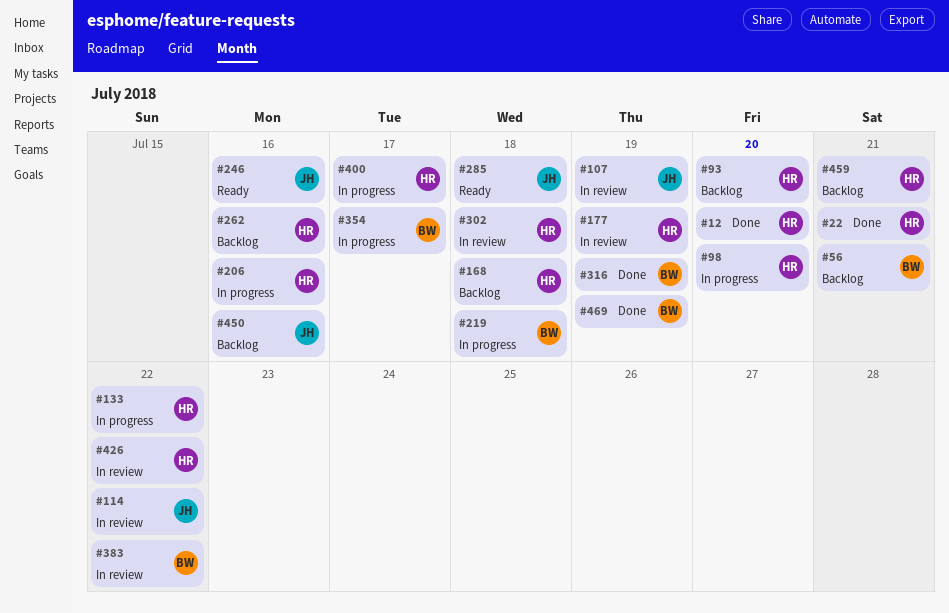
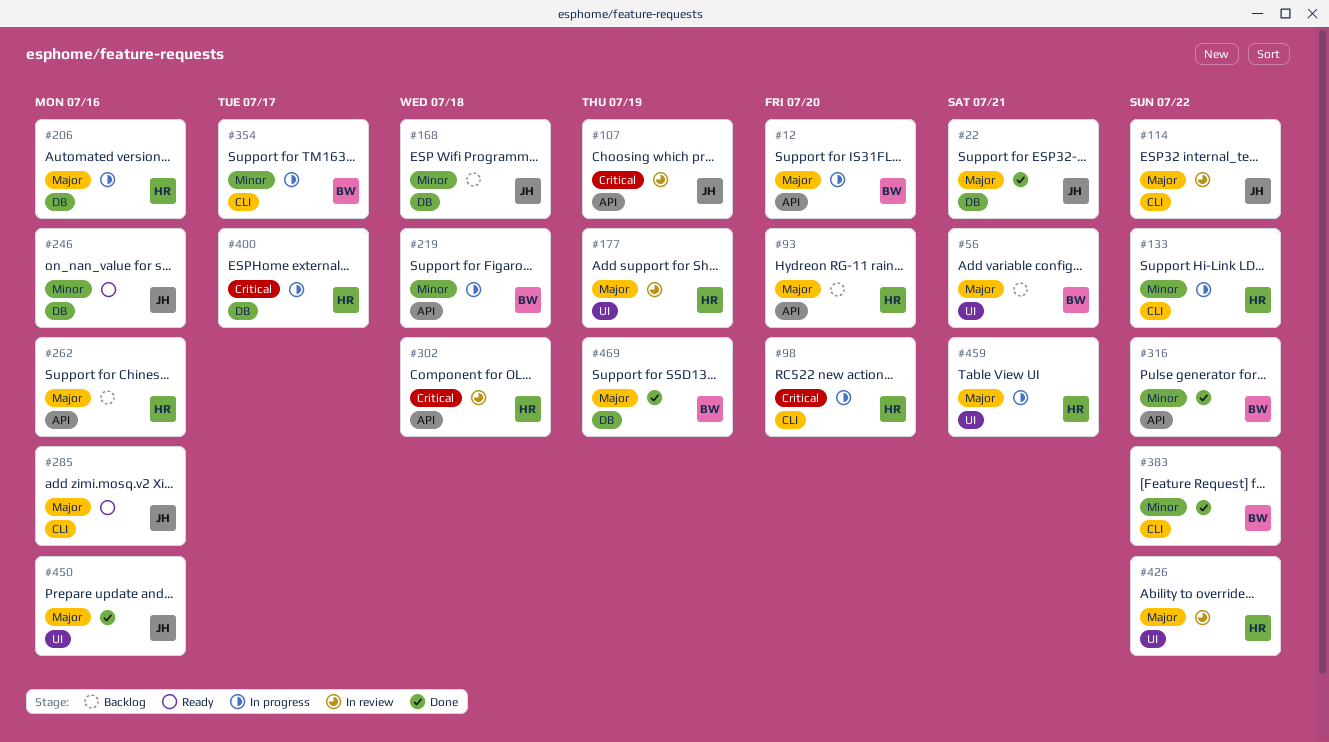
#12, status: Done -> In progress
#12, owner: HR -> BW
#22, owner: HR -> JH
#168, owner: HR -> JH
#285, due: Jul 18 -> Jul 16
#316, due: Jul 19 -> Jul 22
#383, status: In review -> Done
#450, status: Backlog -> Done
#459, status: Backlog -> In progress

